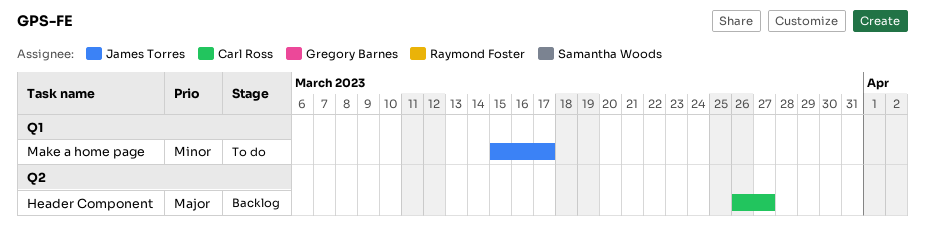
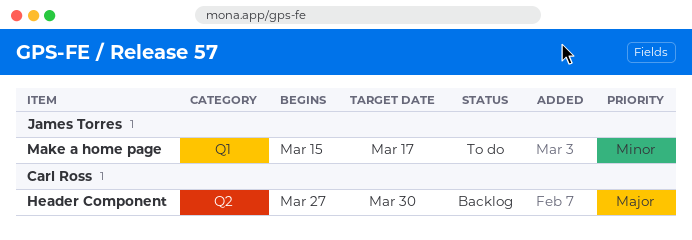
Header Component, start: Mar 26 -> Mar 27
Header Component, due: Mar 27 -> Mar 30

